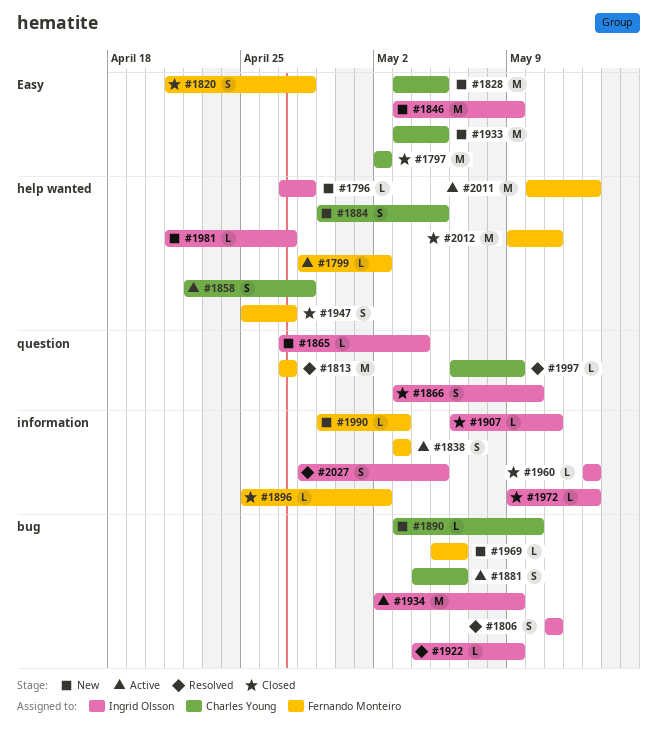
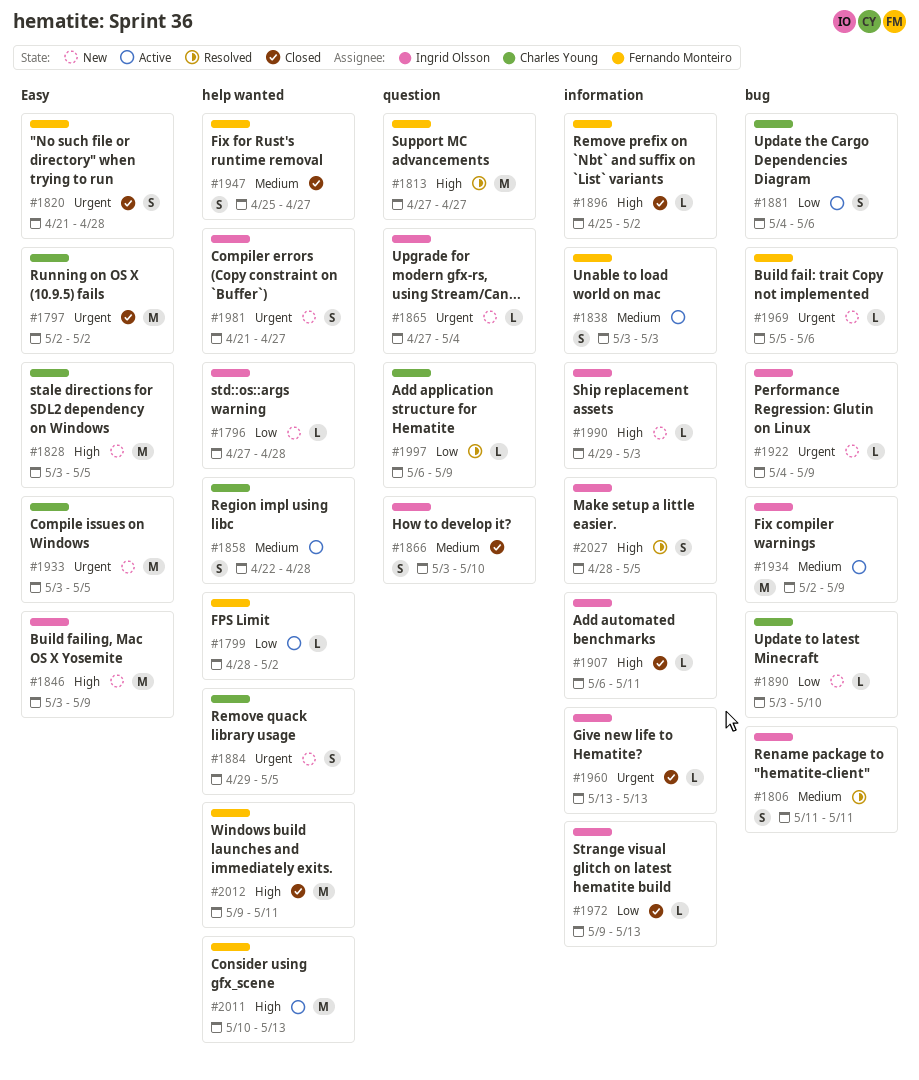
#1922, status: Resolved -> New
#1981, estimate: L -> S
#1990, owner: Fernando Monteiro -> Ingrid Olsson

